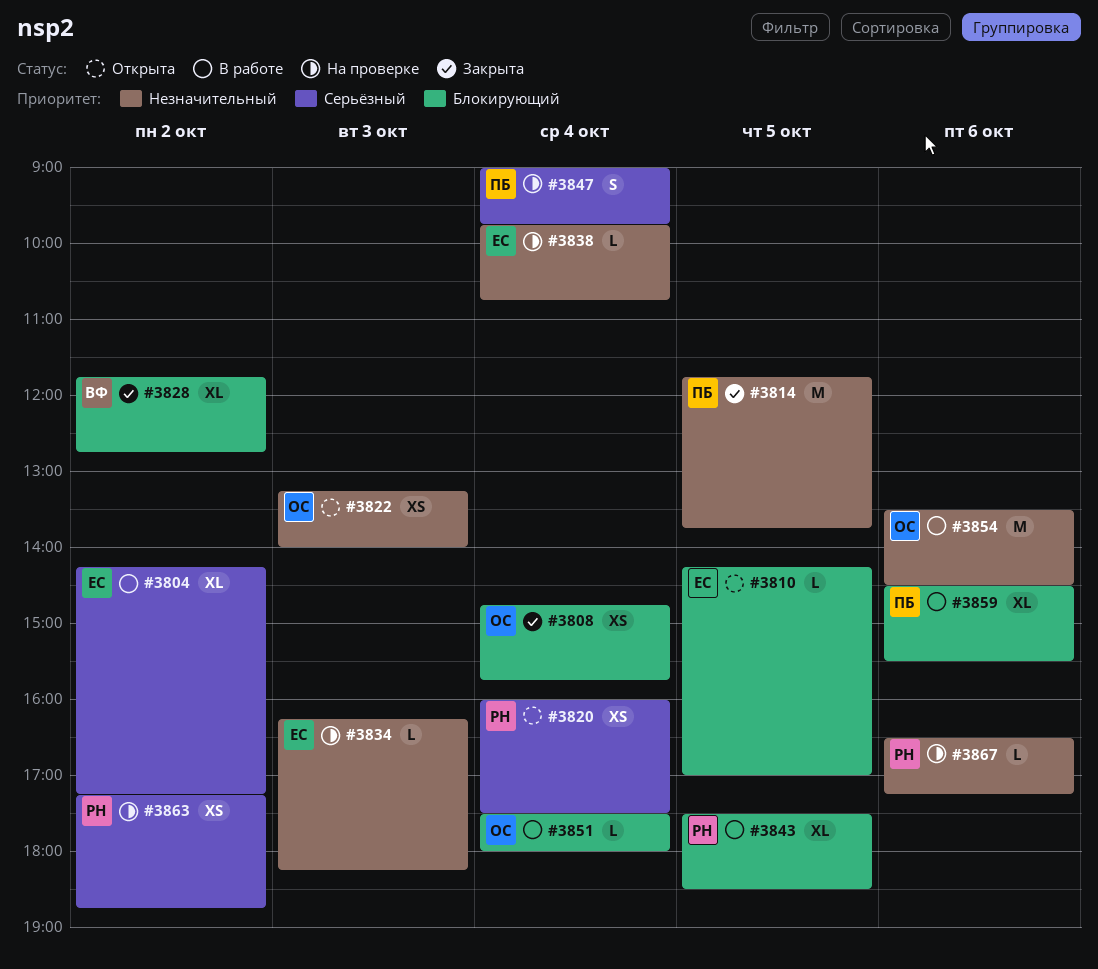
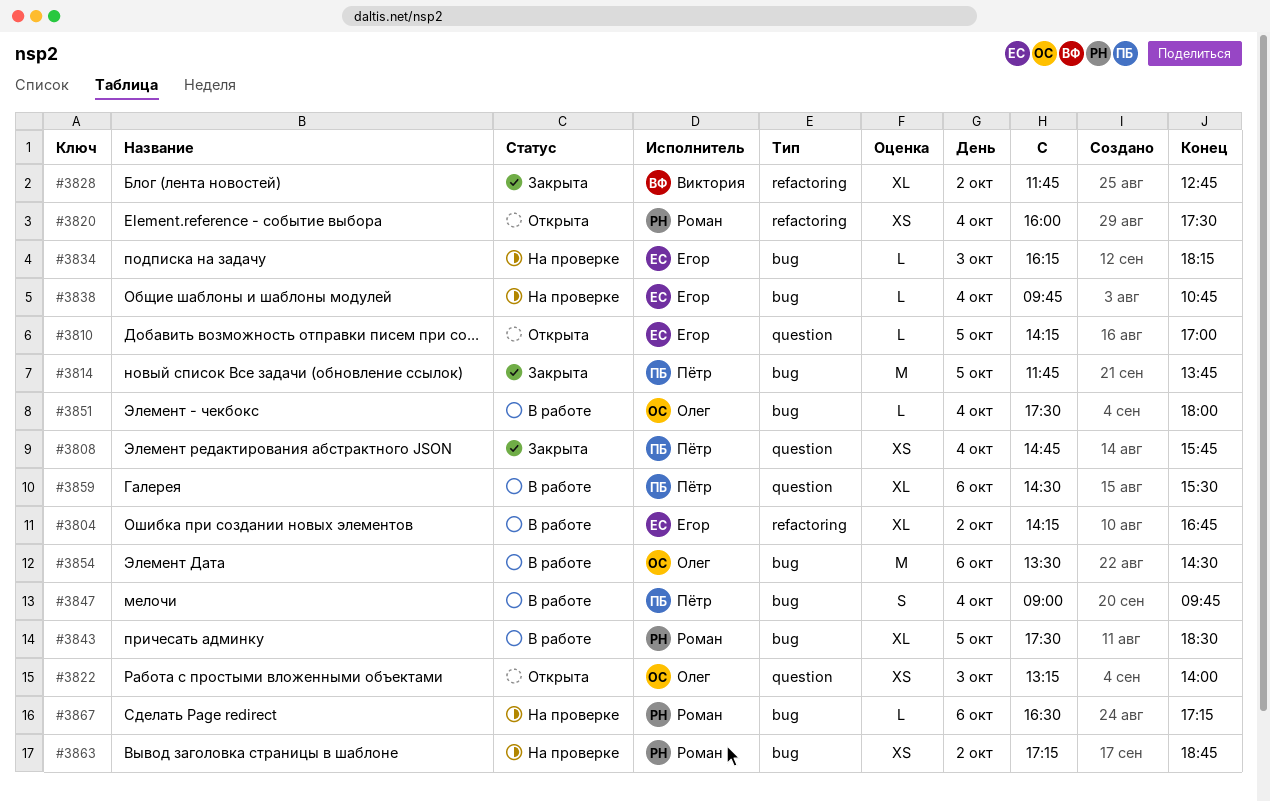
#3804, ends: 17:15 -> 16:45
#3808, owner: Олег -> Пётр
#3847, status: На проверке -> В работе

